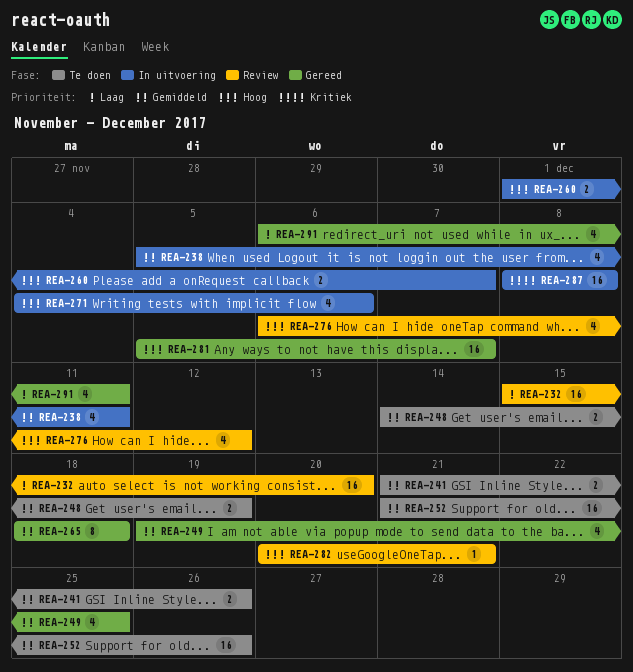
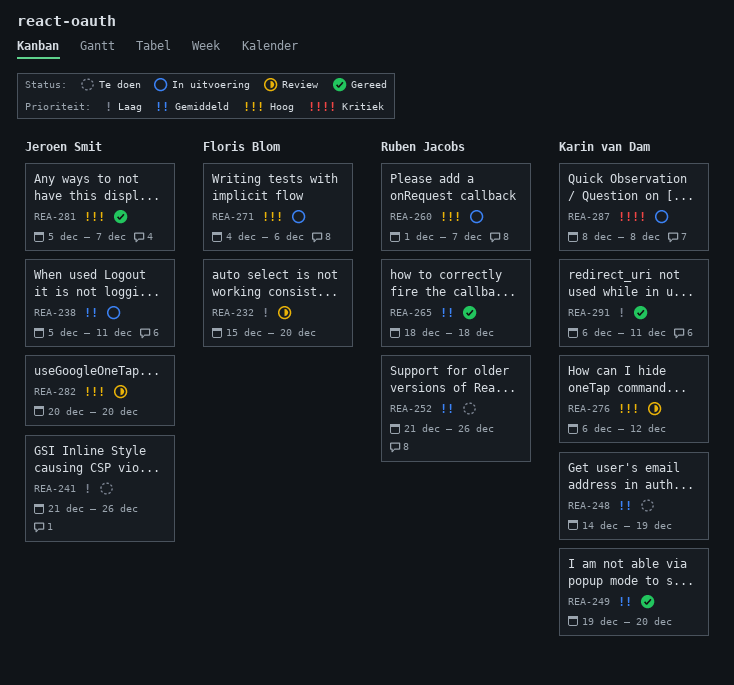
REA-241, priority: Gemiddeld -> Laag
REA-249, due: Dec 25 -> Dec 20
REA-282, due: Dec 21 -> Dec 20

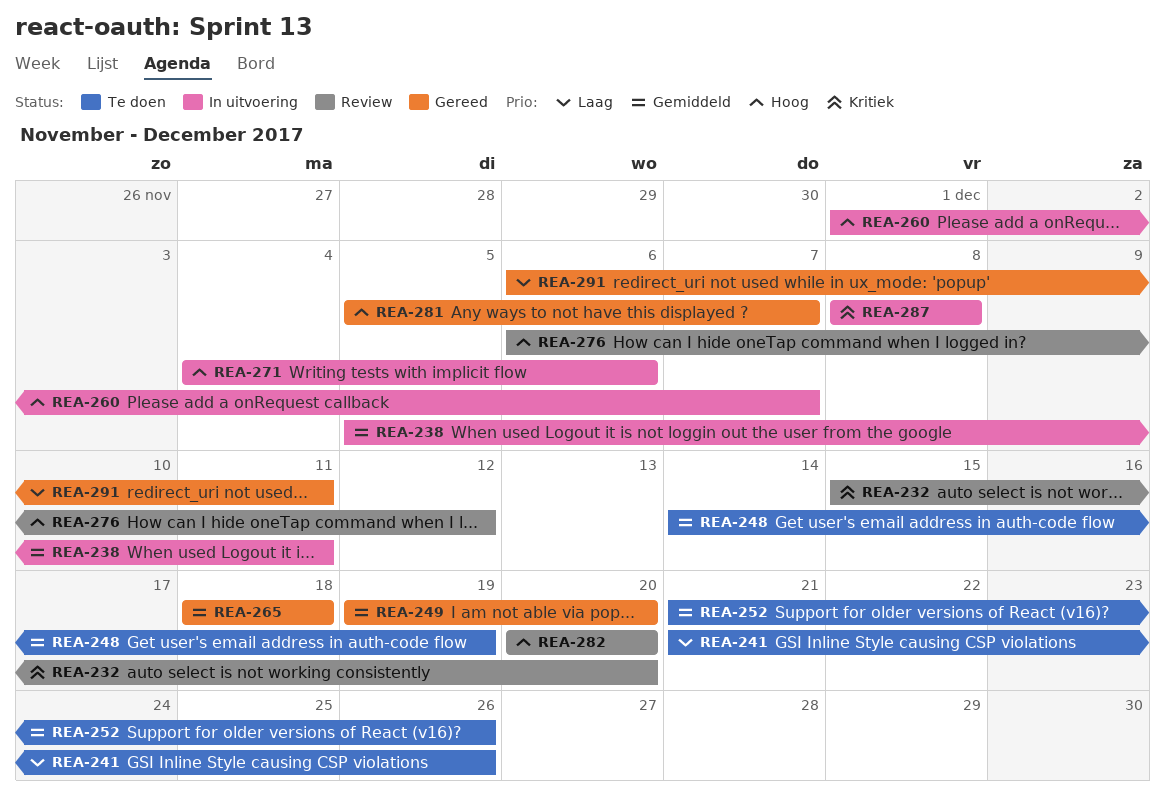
REA-232, priority: Laag -> Kritiek

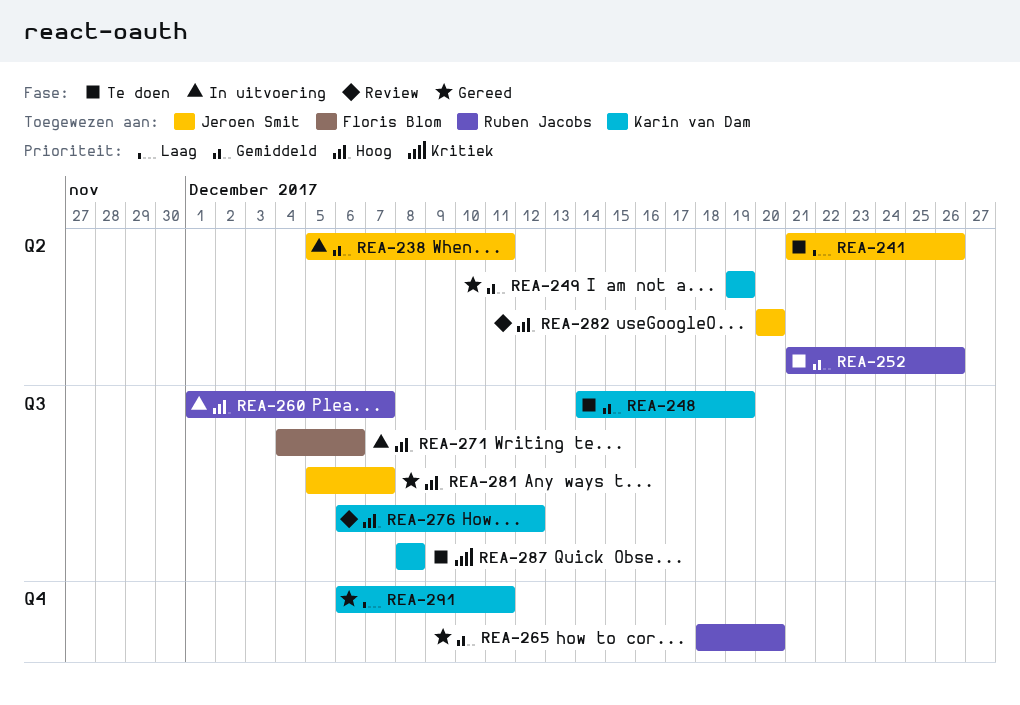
REA-232: present -> none
REA-249, due: Dec 20 -> Dec 19
REA-265, due: Dec 18 -> Dec 20
REA-287, status: In uitvoering -> Te doen

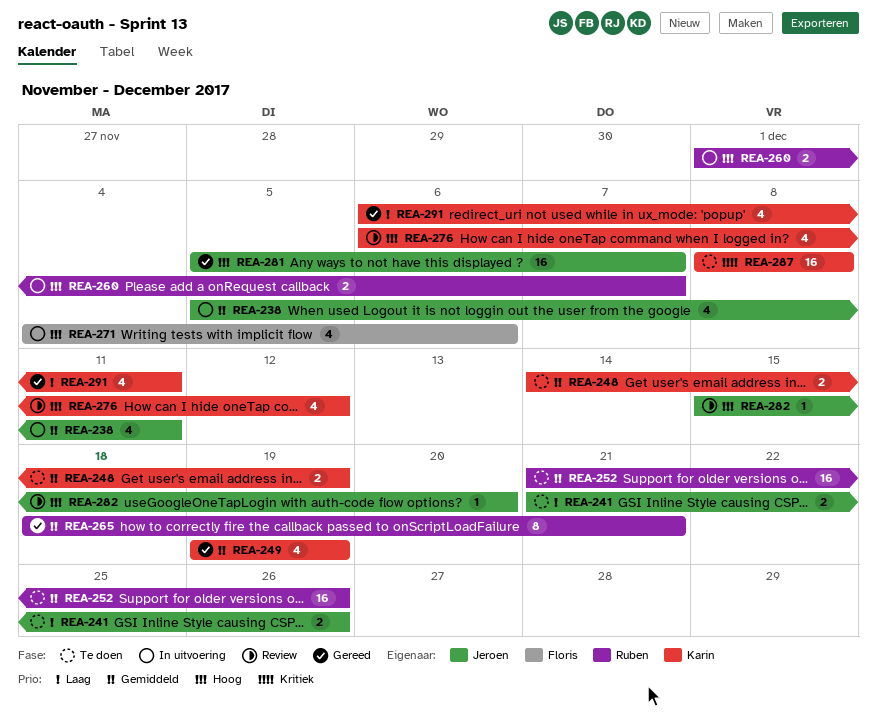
REA-265, due: Dec 20 -> Dec 21
REA-282, start: Dec 20 -> Dec 15

